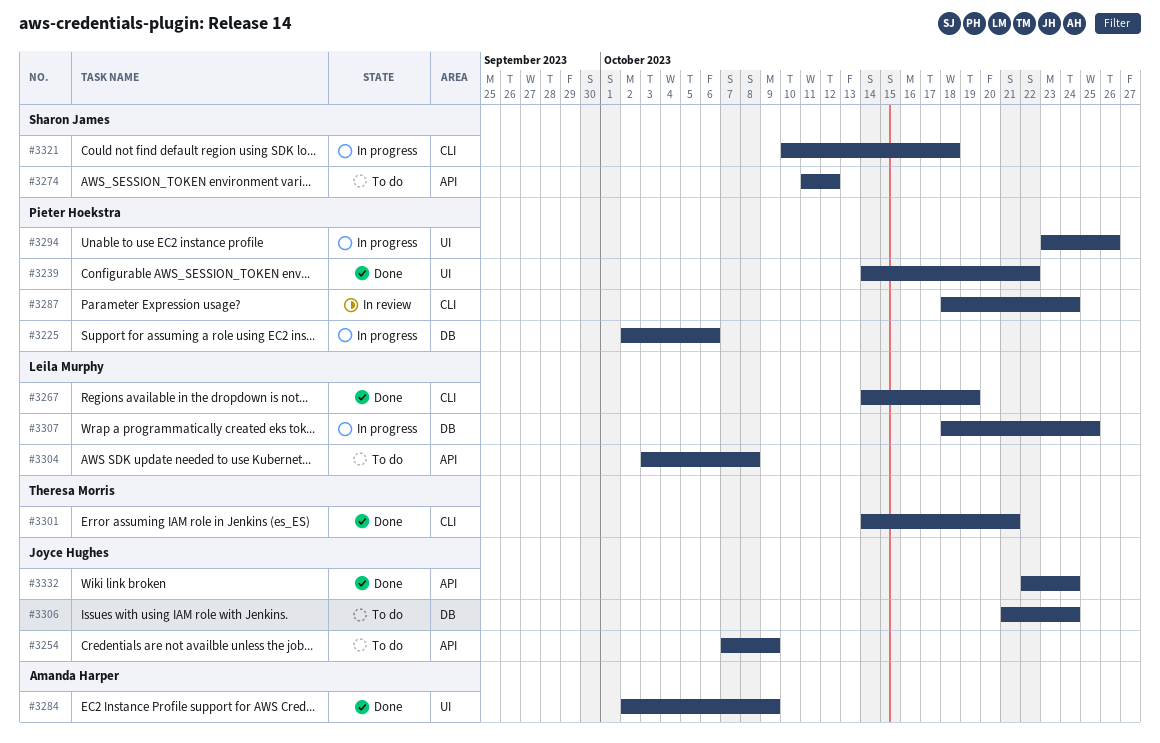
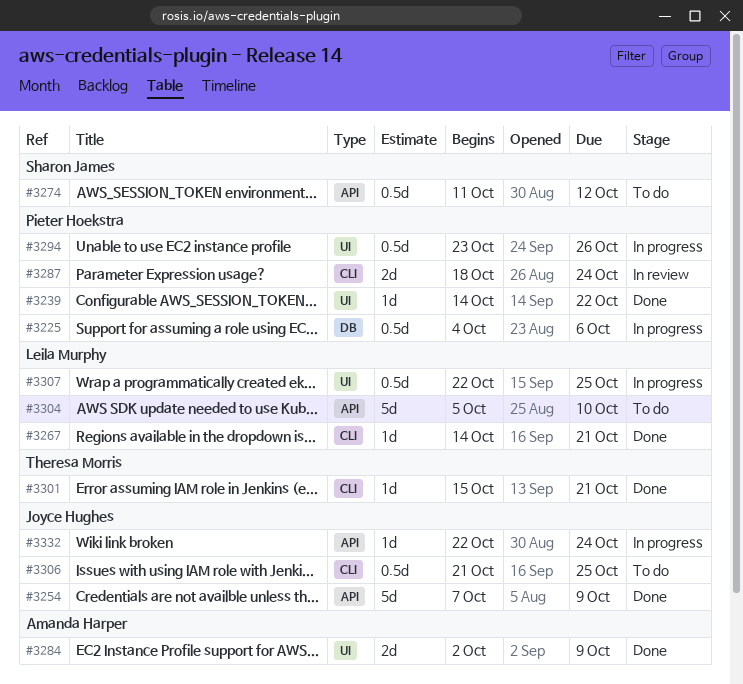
#3225, start: Oct 2 -> Oct 4
#3254, status: To do -> Done
#3267, due: Oct 19 -> Oct 21
#3301, start: Oct 14 -> Oct 15
#3304, start: Oct 3 -> Oct 5
#3304, due: Oct 8 -> Oct 10
#3306, label: DB -> CLI
#3306, due: Oct 24 -> Oct 25
#3307, label: DB -> UI
#3307, start: Oct 18 -> Oct 22
#3321: present -> none
#3332, status: Done -> In progress

